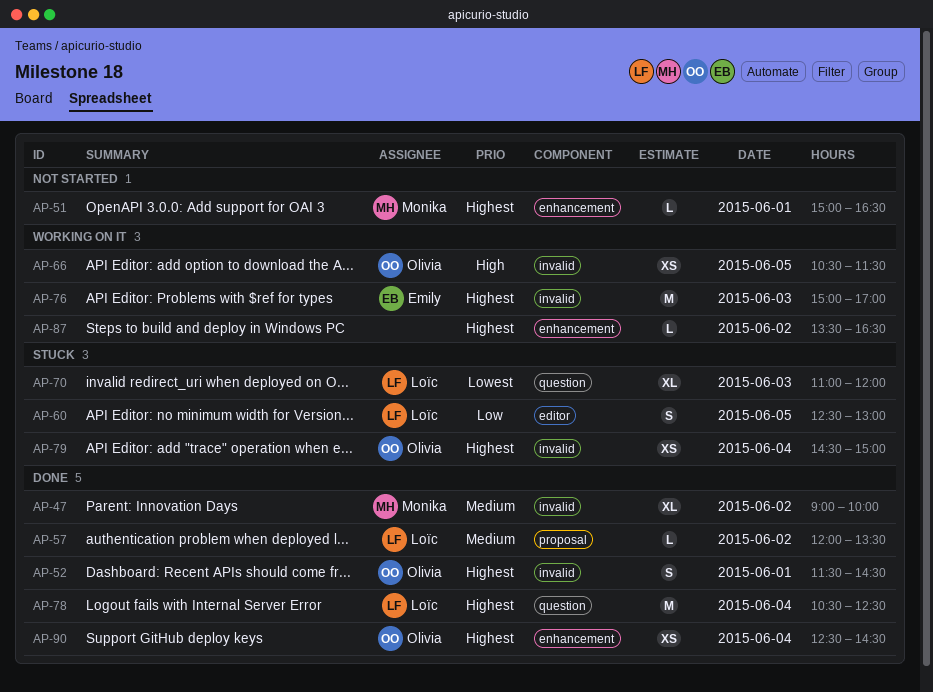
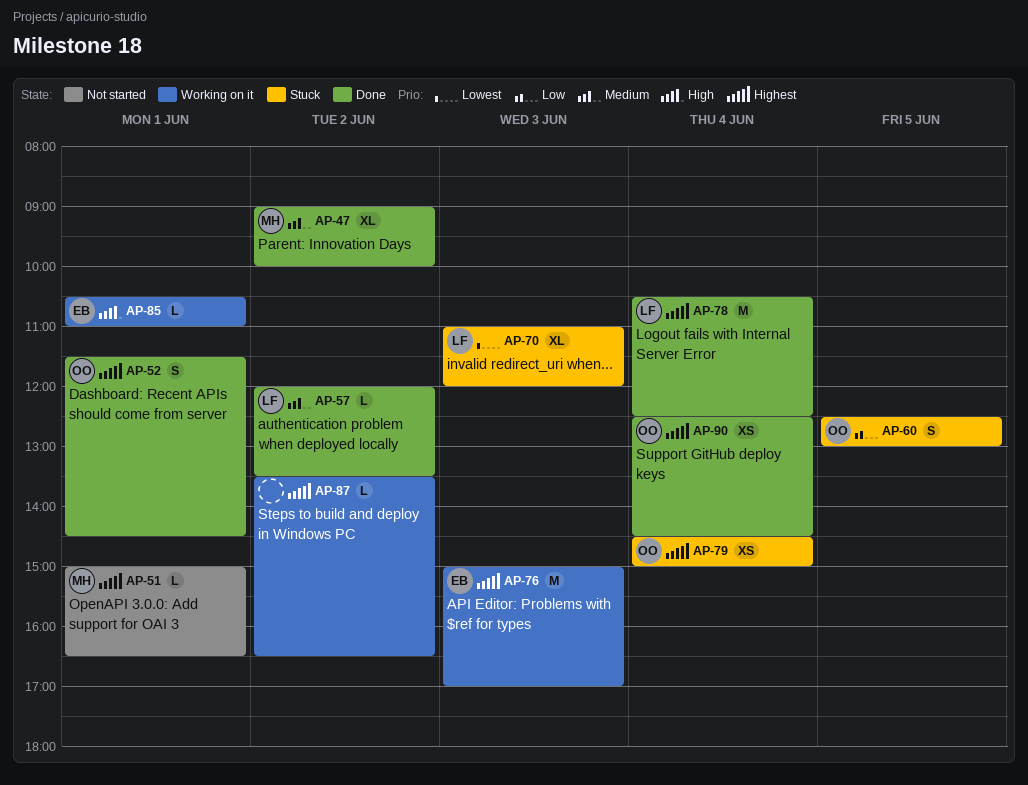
AP-60, owner: Loïc -> Olivia
AP-66: present -> none
AP-85: none -> present

